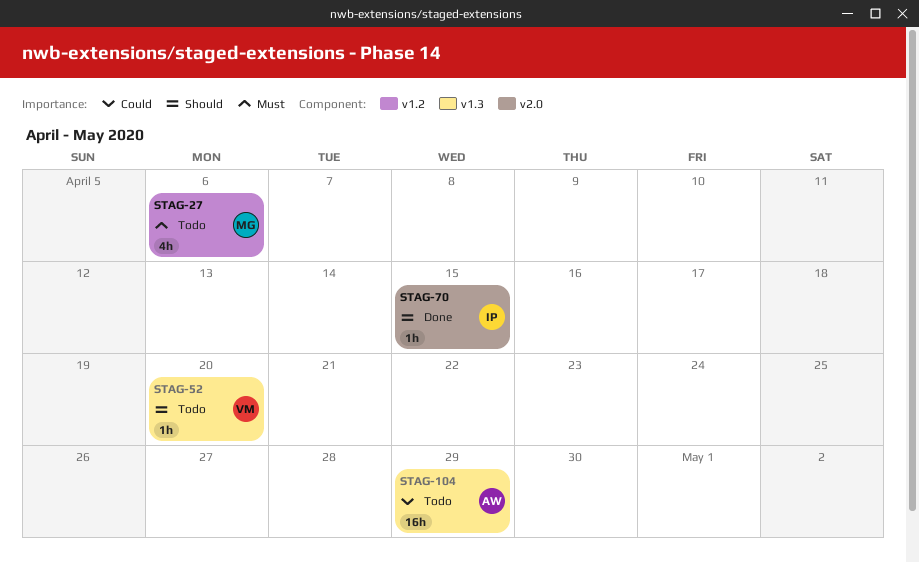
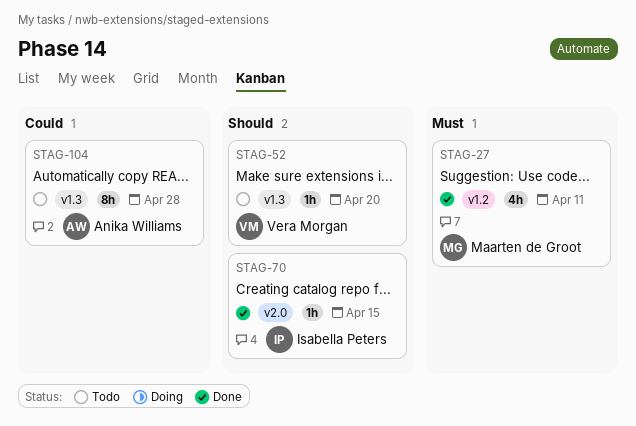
STAG-27, status: Todo -> Done
STAG-27, due: Apr 6 -> Apr 11
STAG-104, estimate: 16h -> 8h
STAG-104, due: Apr 29 -> Apr 28

